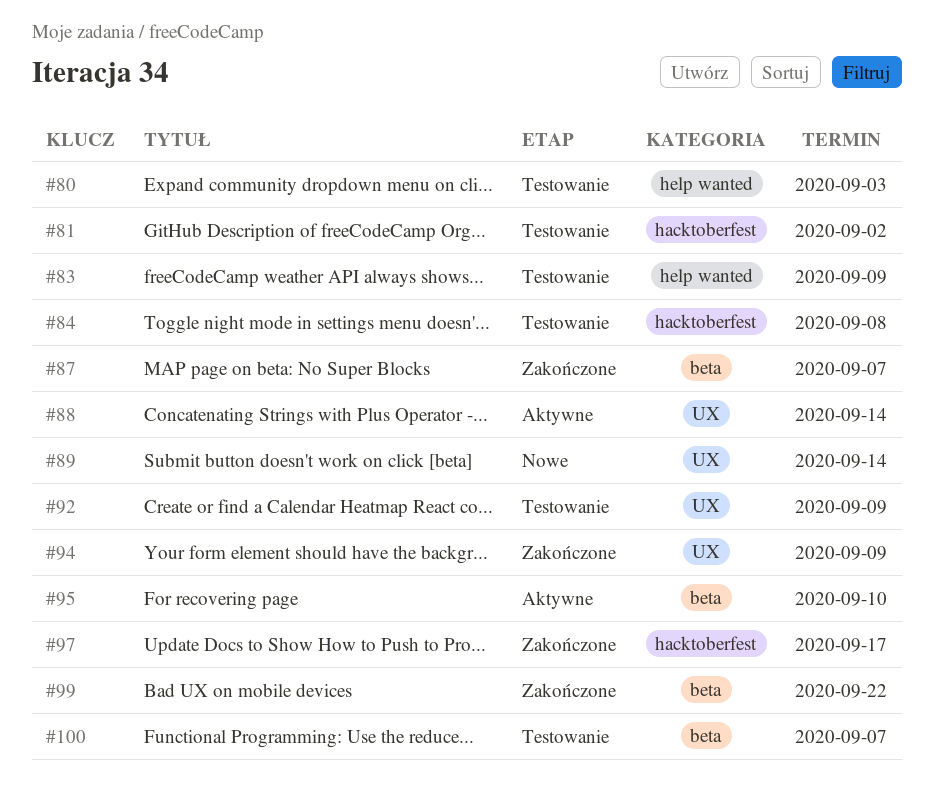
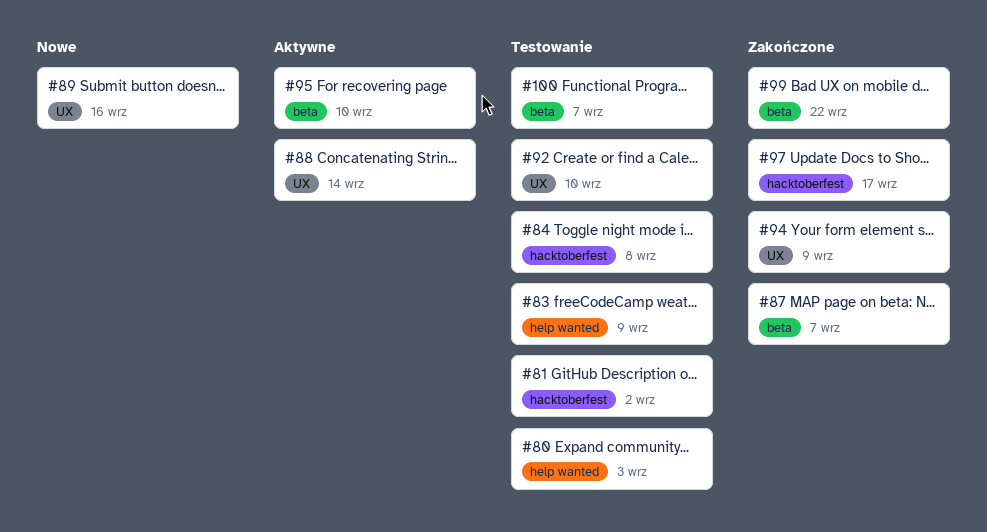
#89, due: Sep 14 -> Sep 16
#92, due: Sep 9 -> Sep 10

